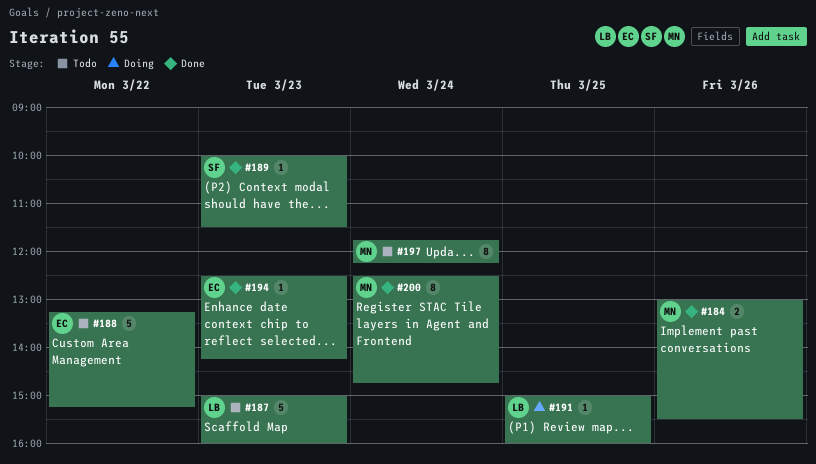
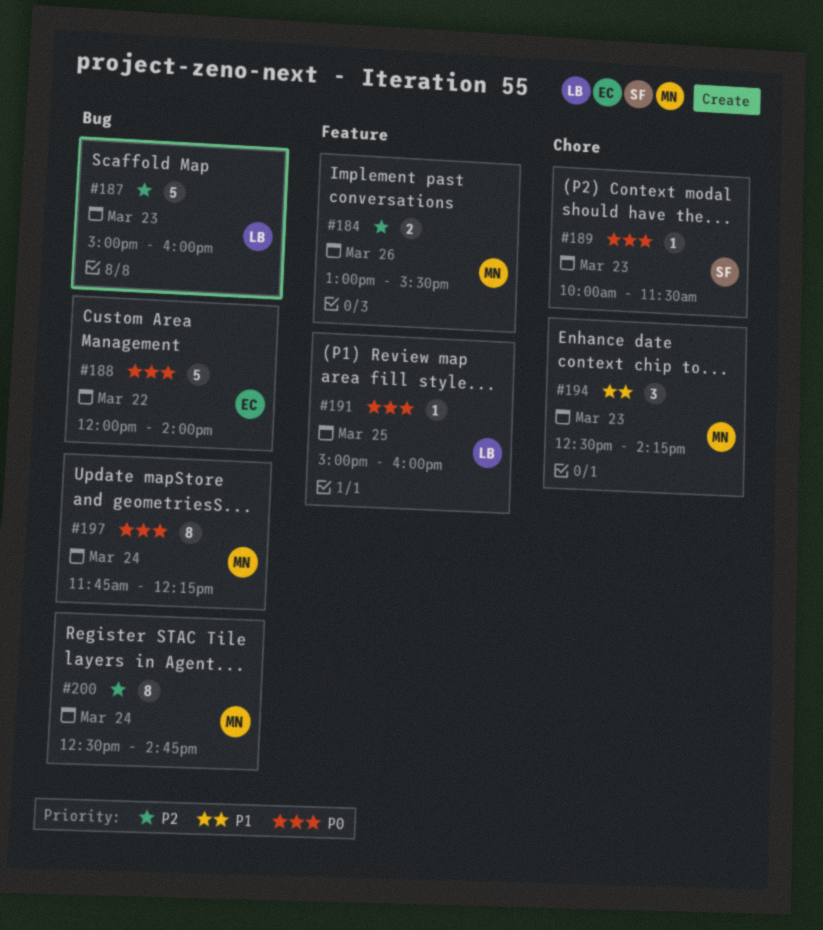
#188, begins: 13:15 -> 12:00
#188, ends: 15:15 -> 14:00
#194, owner: EC -> MN
#194, estimate: 1 -> 3

